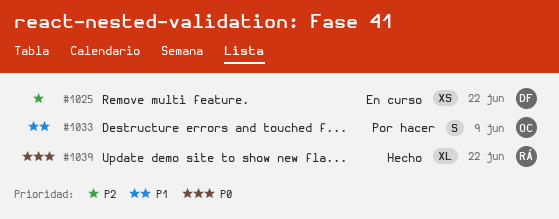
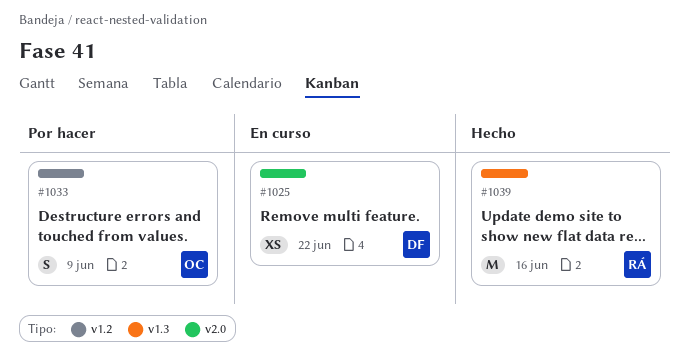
#1039, estimate: XL -> M
#1039, due: Jun 22 -> Jun 16

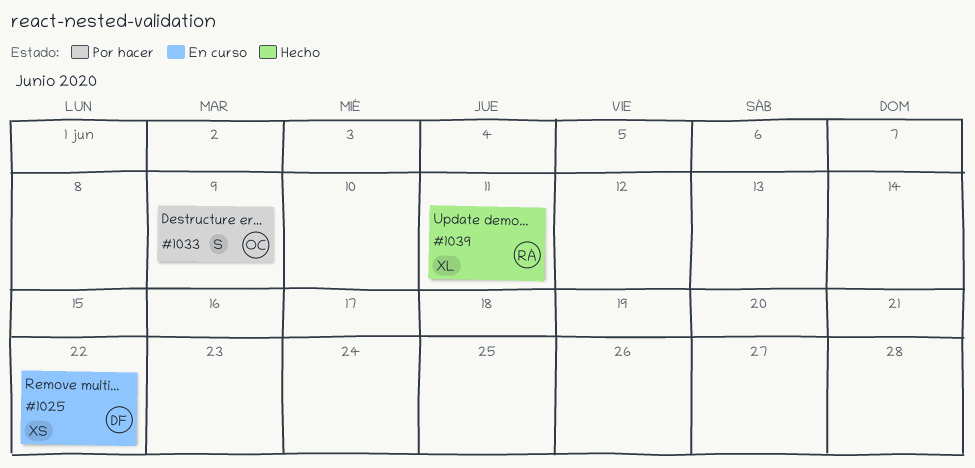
#1039, estimate: M -> XL
#1039, due: Jun 16 -> Jun 11

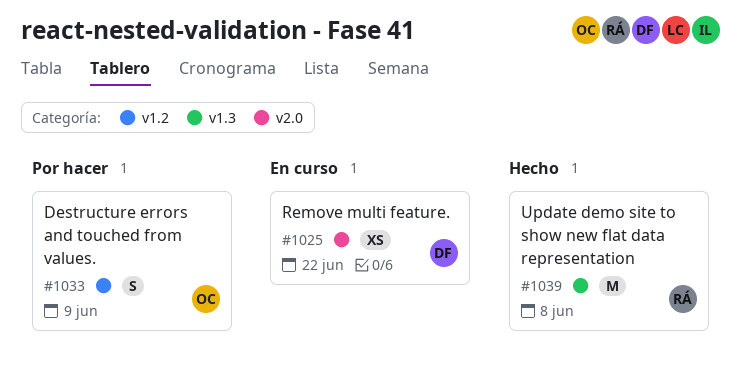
#1039, estimate: XL -> M
#1039, due: Jun 11 -> Jun 8

